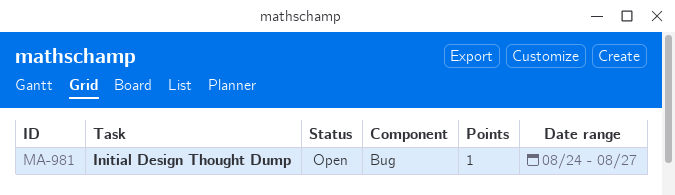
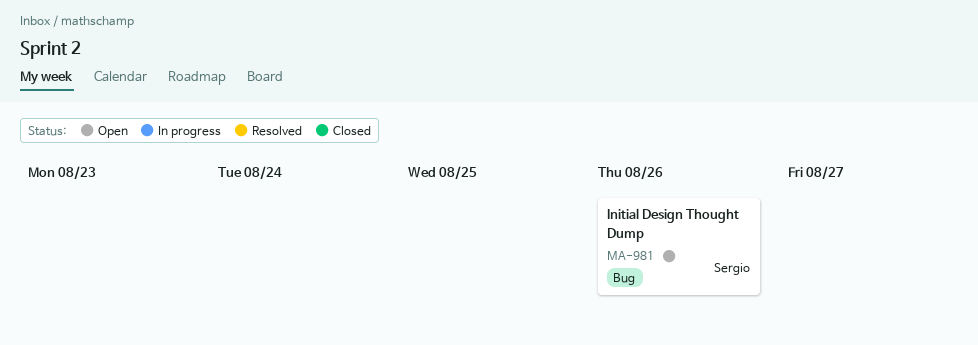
MA-981, due: Aug 27 -> Aug 26

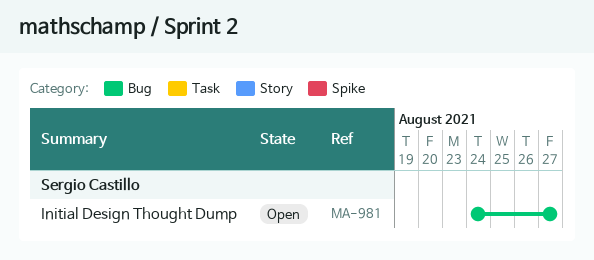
MA-981, due: Aug 26 -> Aug 27

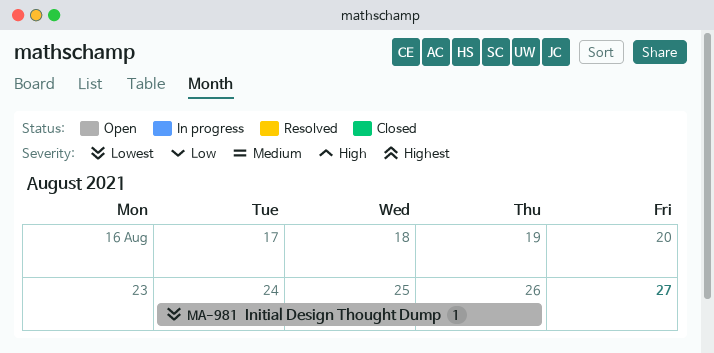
MA-981, due: Aug 27 -> Aug 26

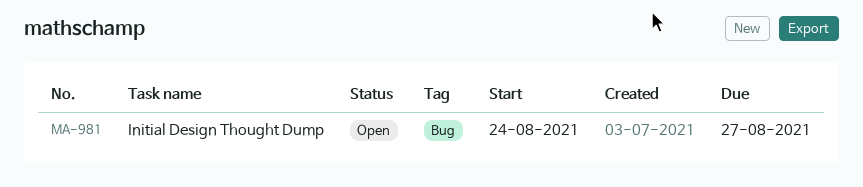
MA-981, due: Aug 26 -> Aug 27

